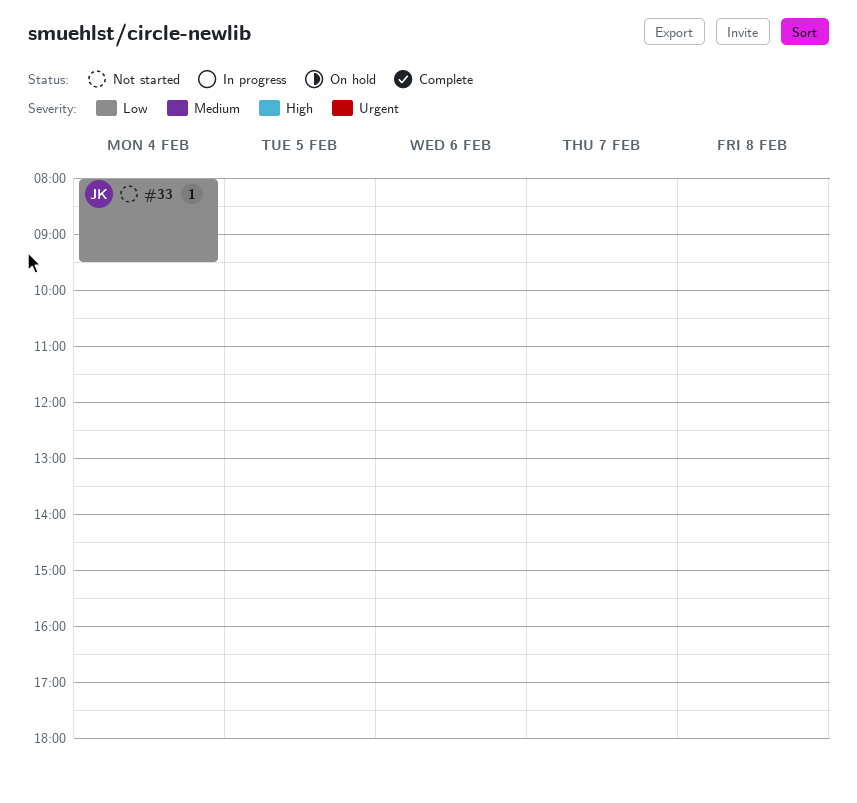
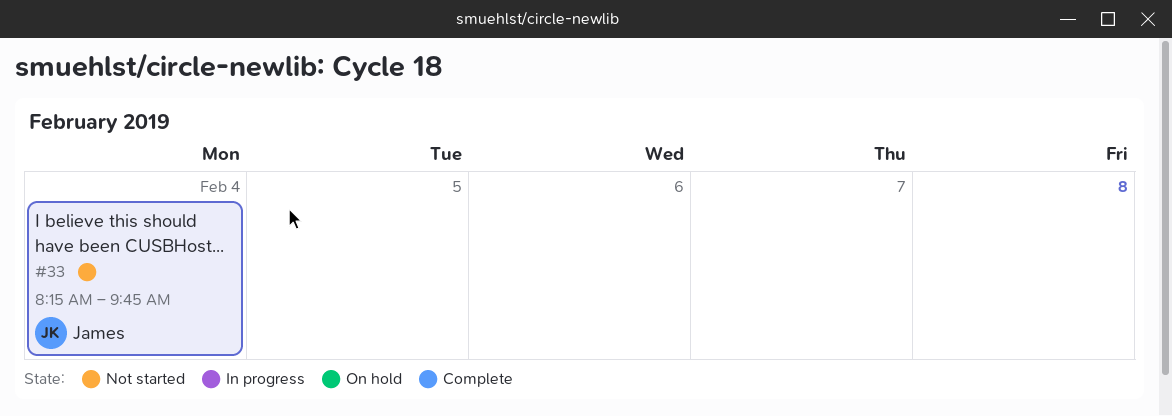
#33, begins: 08:00 -> 08:15
#33, ends: 09:30 -> 09:45

